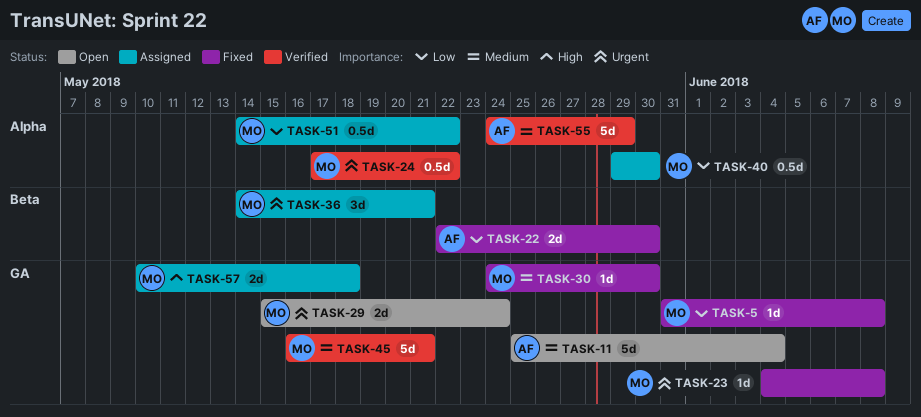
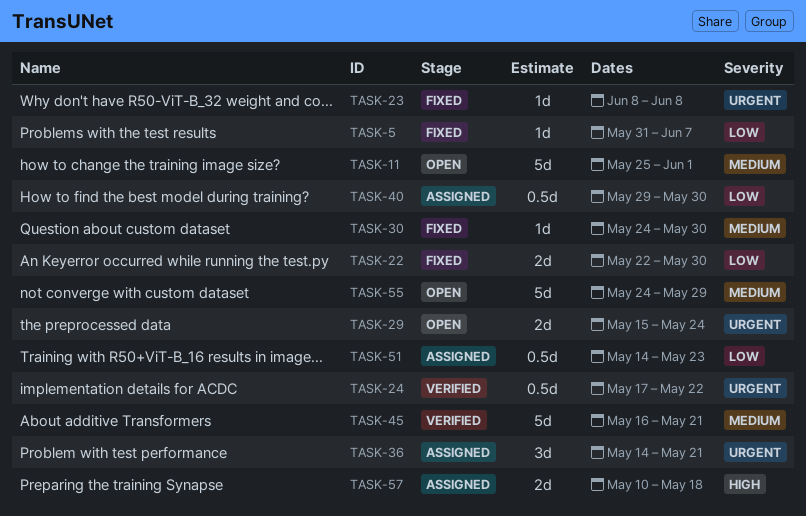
TASK-5, due: Jun 8 -> Jun 7
TASK-11, due: Jun 4 -> Jun 1
TASK-23, start: Jun 4 -> Jun 8
TASK-51, due: May 22 -> May 23
TASK-55, status: Verified -> Open

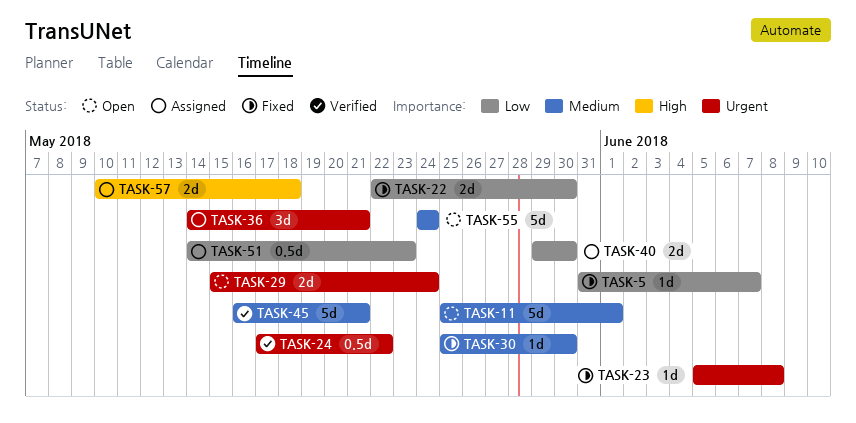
TASK-23, start: Jun 8 -> Jun 5
TASK-30, start: May 24 -> May 25
TASK-40, estimate: 0.5d -> 2d
TASK-55, due: May 29 -> May 24

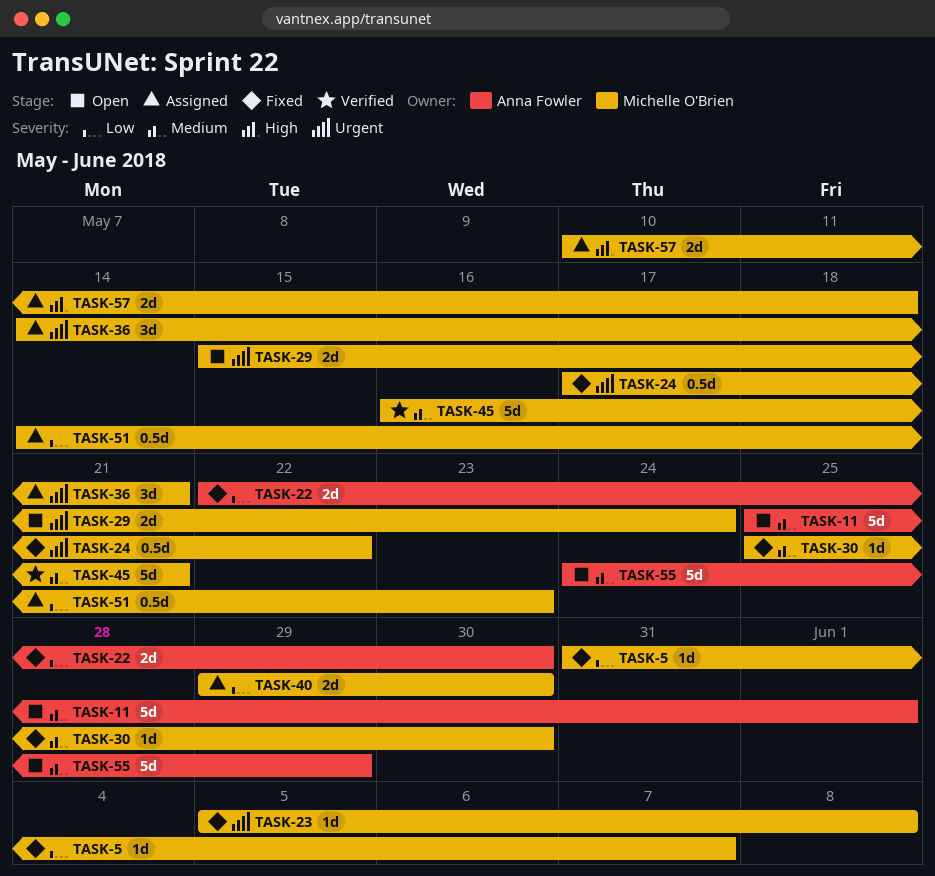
TASK-24, status: Verified -> Fixed
TASK-55, due: May 24 -> May 29

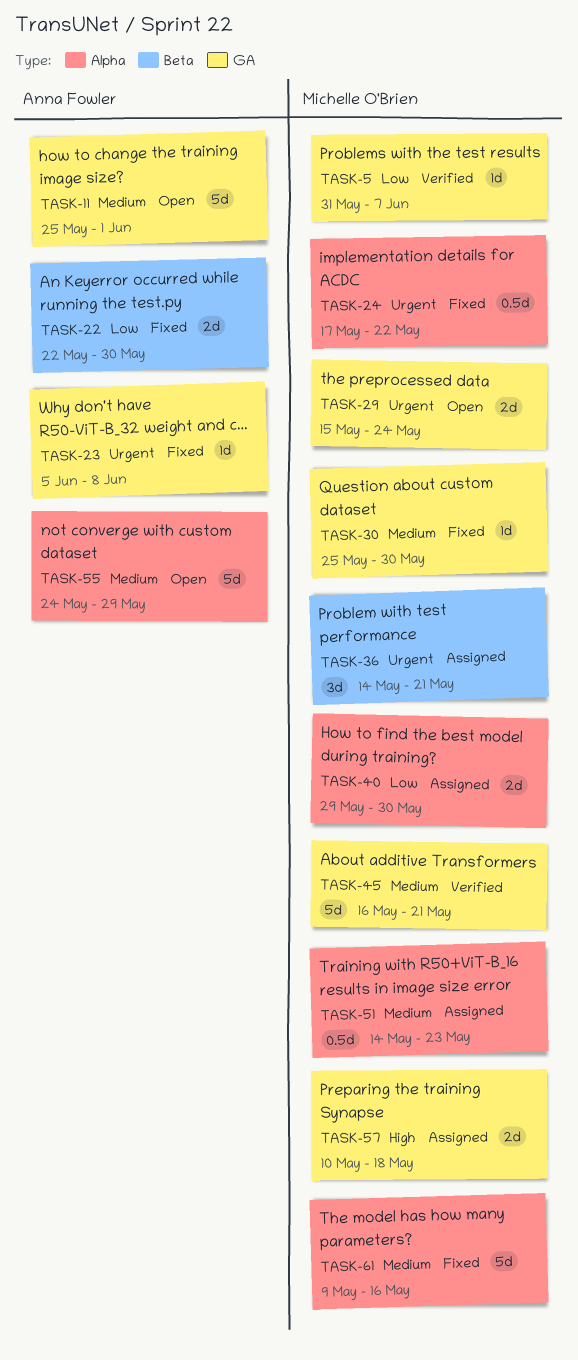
TASK-5, status: Fixed -> Verified
TASK-23, owner: Michelle O'Brien -> Anna Fowler
TASK-51, priority: Low -> Medium
TASK-61: none -> present

